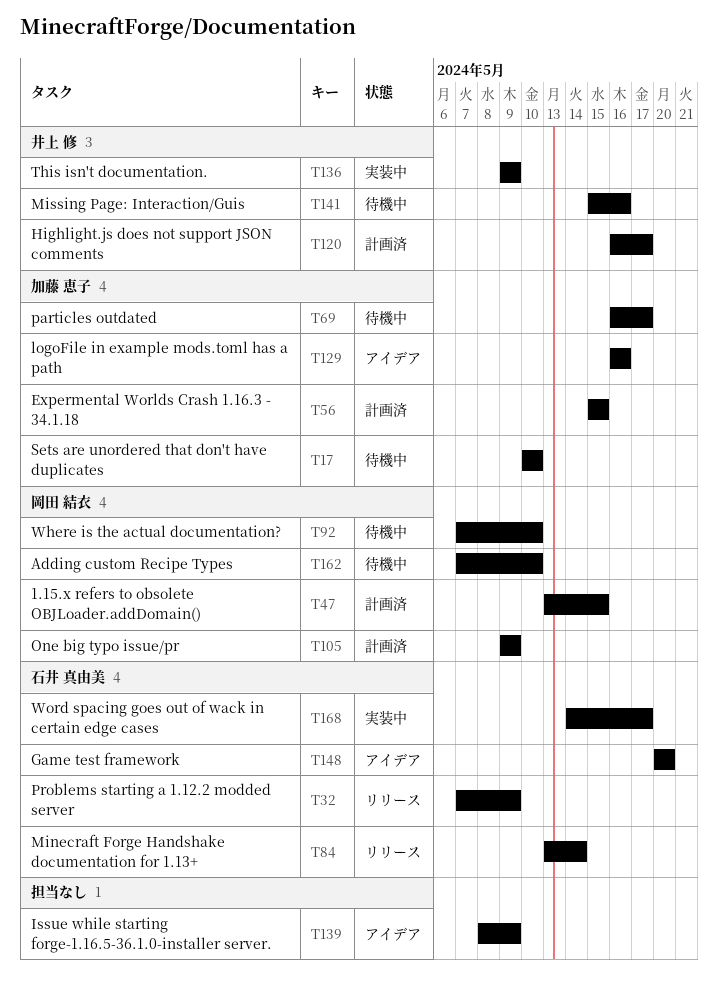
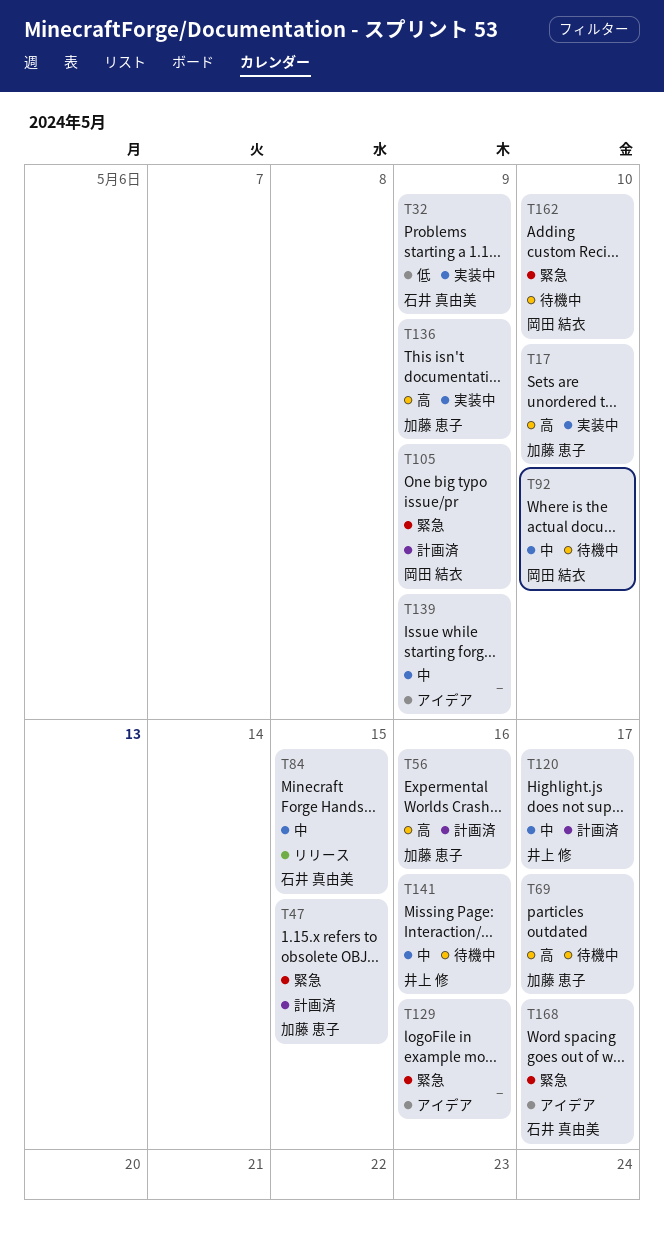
T17, status: 待機中 -> 実装中
T32, status: リリース -> 実装中
T47, owner: 岡田 結衣 -> 加藤 恵子
T56, due: May 15 -> May 16
T84, due: May 14 -> May 15
T129, owner: 加藤 恵子 -> none
T136, owner: 井上 修 -> 加藤 恵子
T148: present -> none
T168, status: 実装中 -> アイデア

